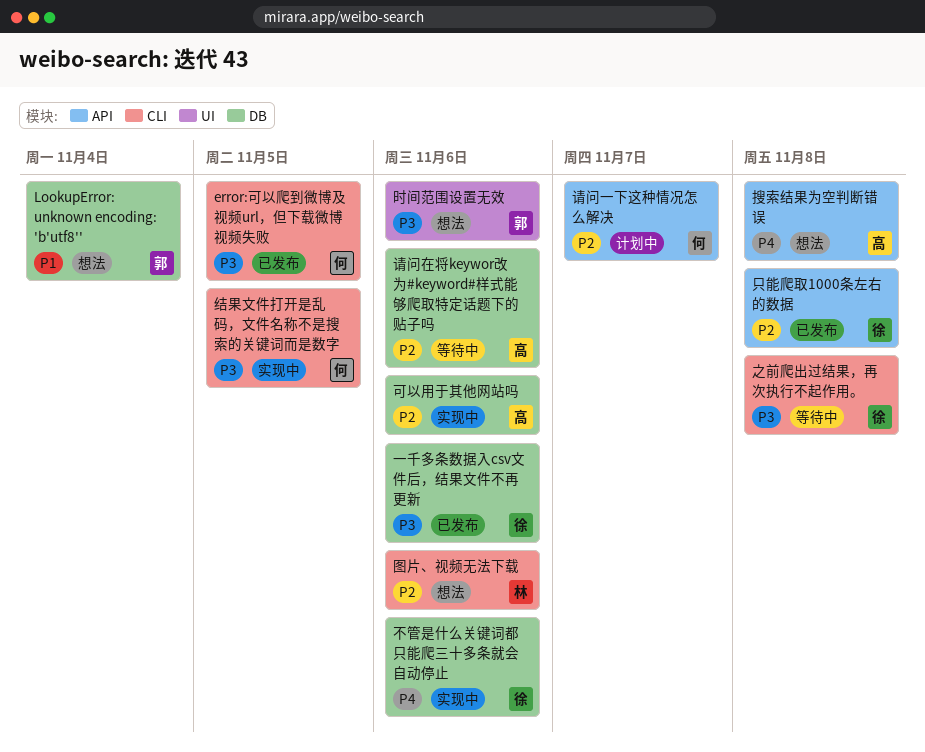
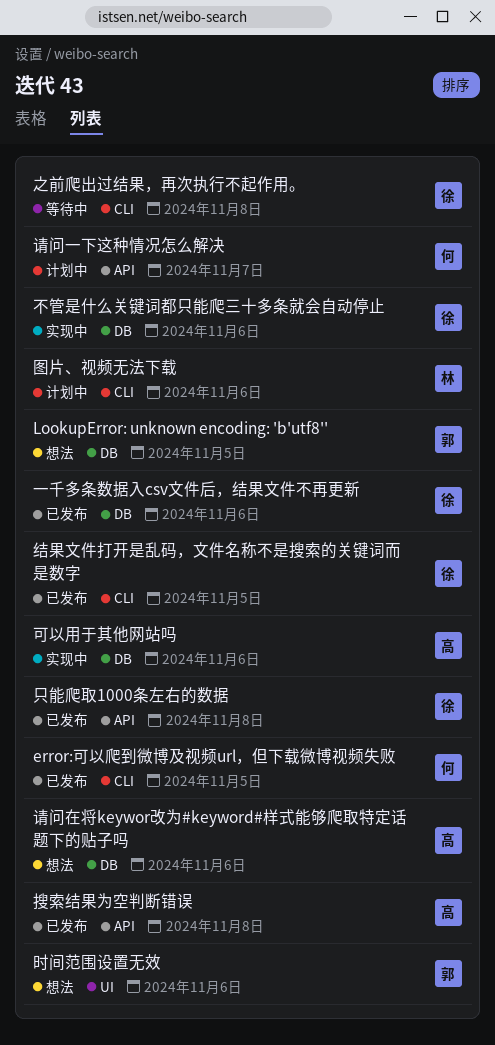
LookupError: unknown encoding: 'b'utf8'', due: Nov 4 -> Nov 5
图片、视频无法下载, status: 想法 -> 计划中
搜索结果为空判断错误, status: 想法 -> 已发布
结果文件打开是乱码，文件名称不是搜索的关键词而是数字, status: 实现中 -> 已发布
结果文件打开是乱码，文件名称不是搜索的关键词而是数字, owner: 何 -> 徐
请问在将keywor改为#keyword#样式能够爬取特定话题下的贴子吗, status: 等待中 -> 想法

